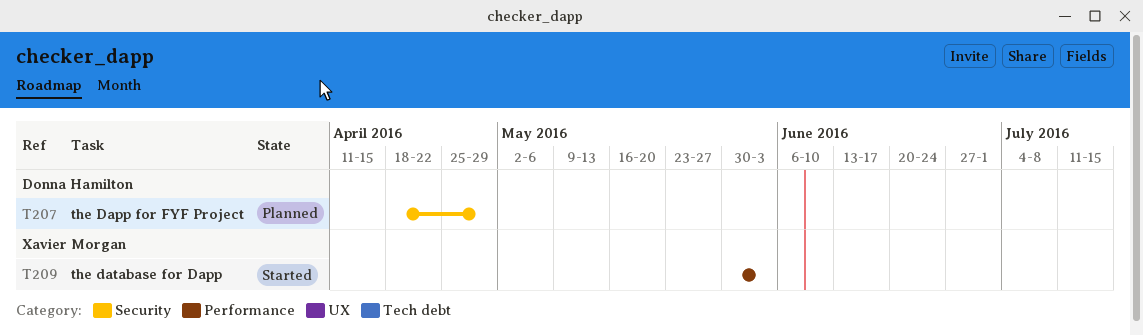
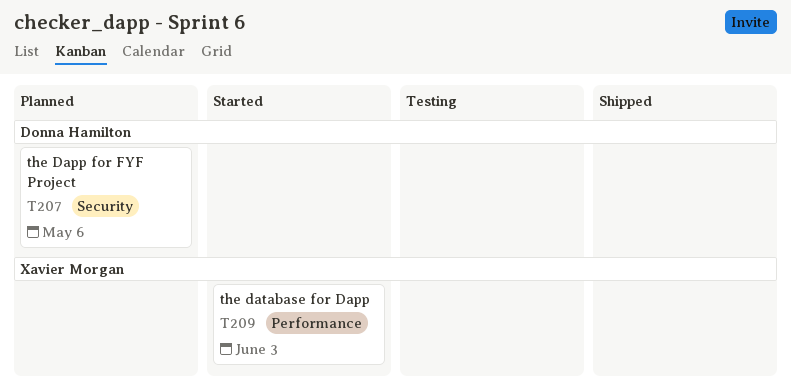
T207, due: Apr 29 -> May 6

